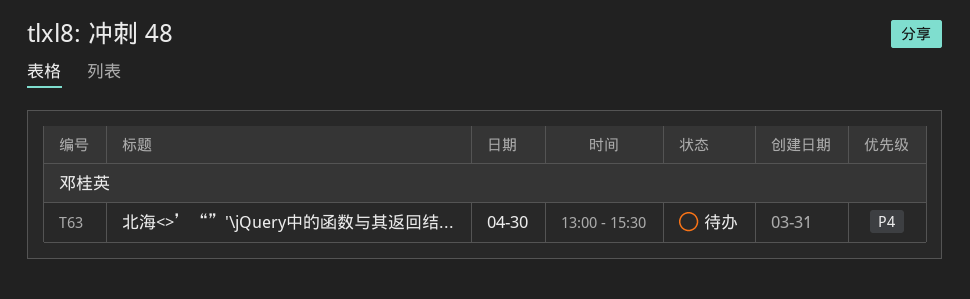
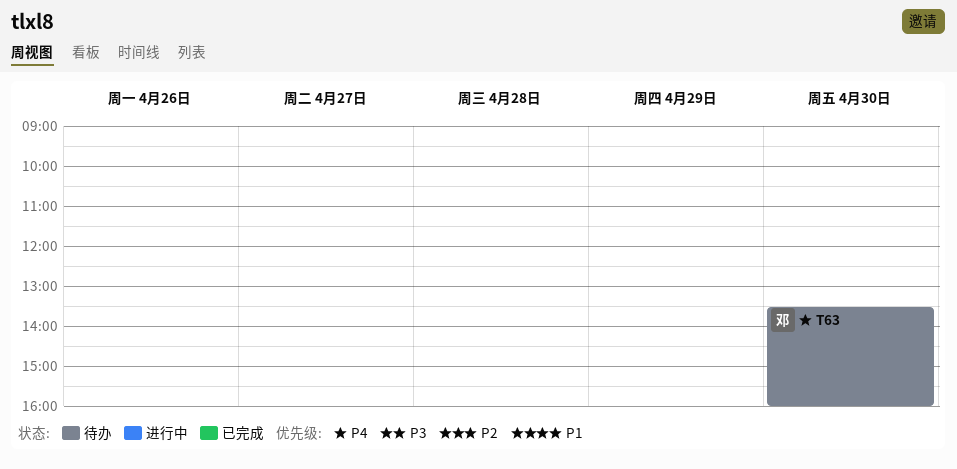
T63, begins: 13:00 -> 13:30
T63, ends: 15:30 -> 16:00

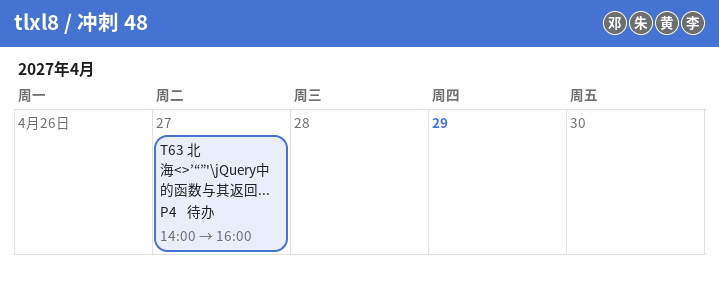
T63, day: Apr 30 -> Apr 27
T63, begins: 13:30 -> 14:00

